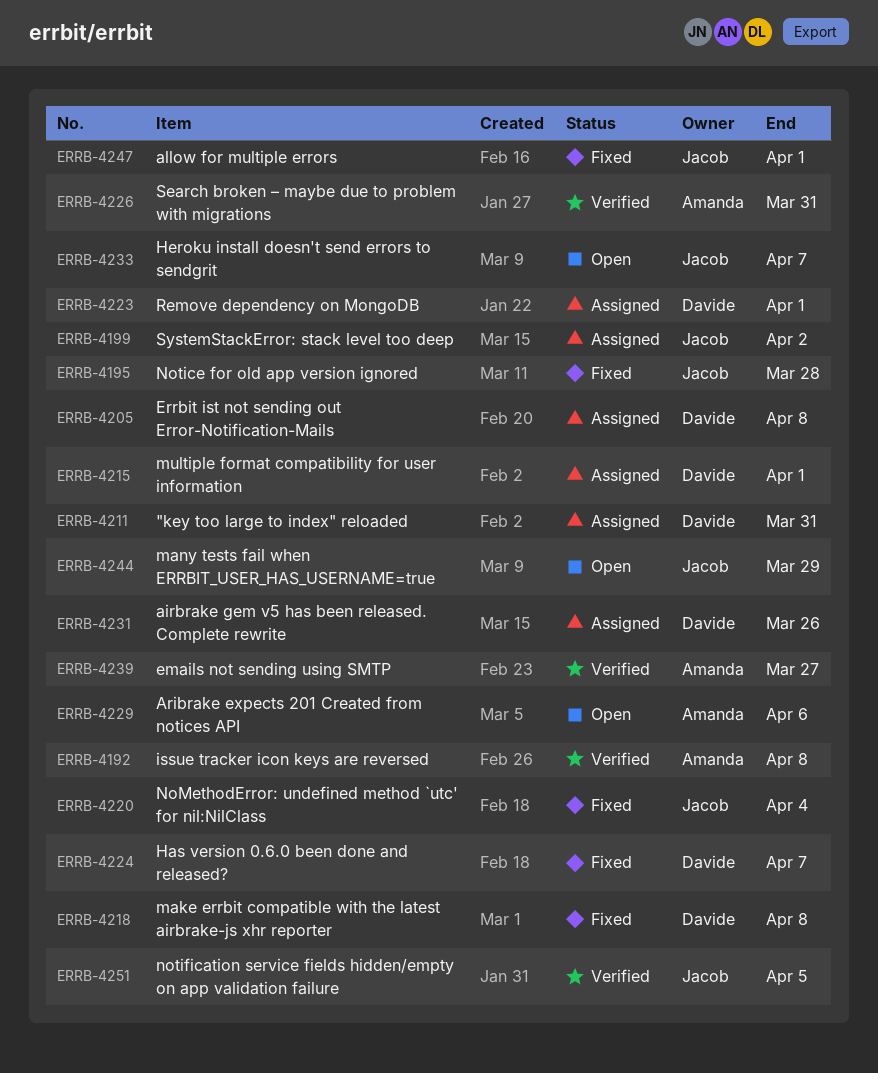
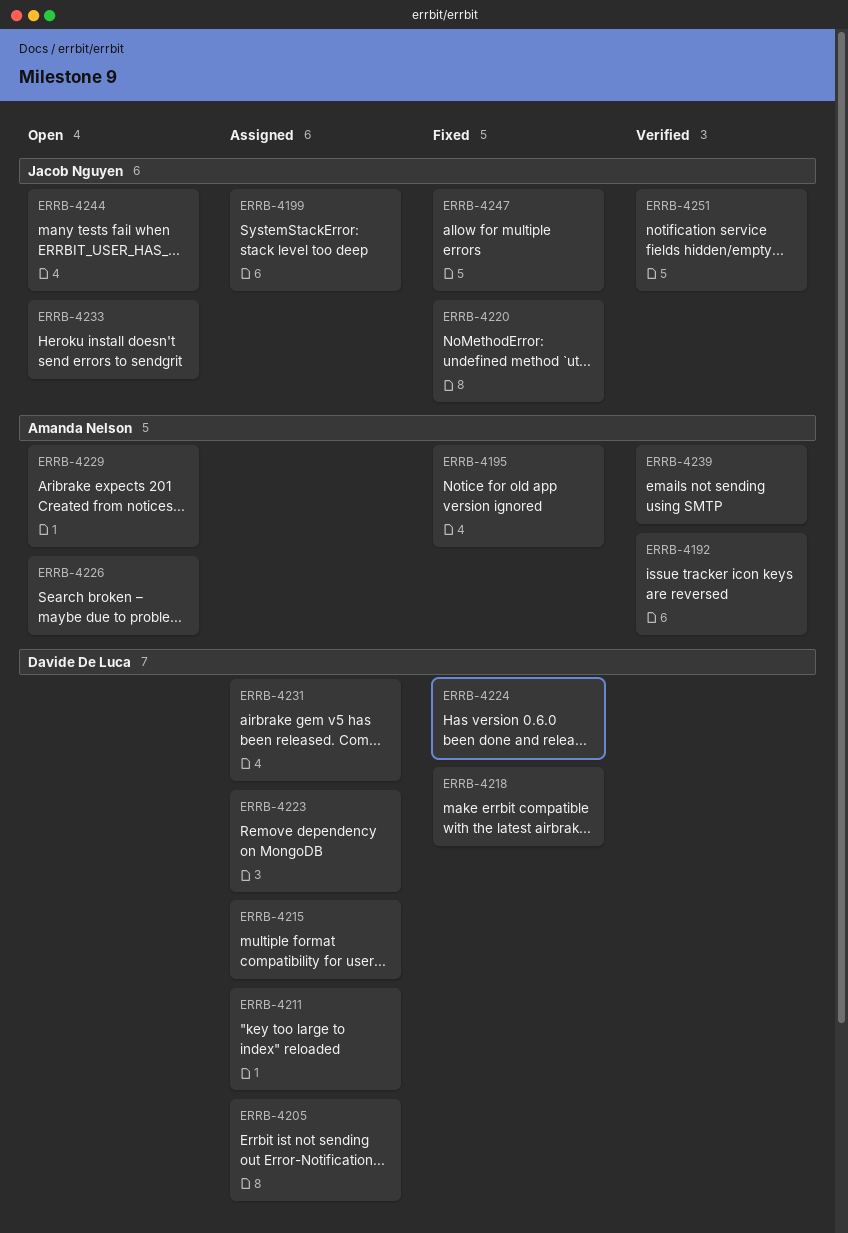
ERRB-4195, owner: Jacob Nguyen -> Amanda Nelson
ERRB-4226, status: Verified -> Open

